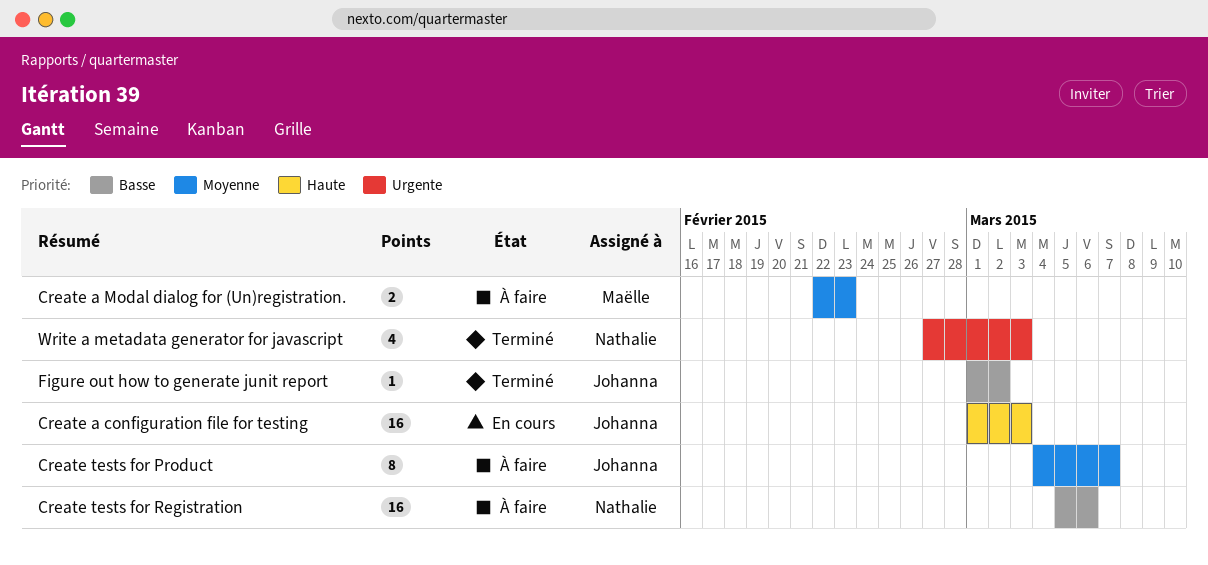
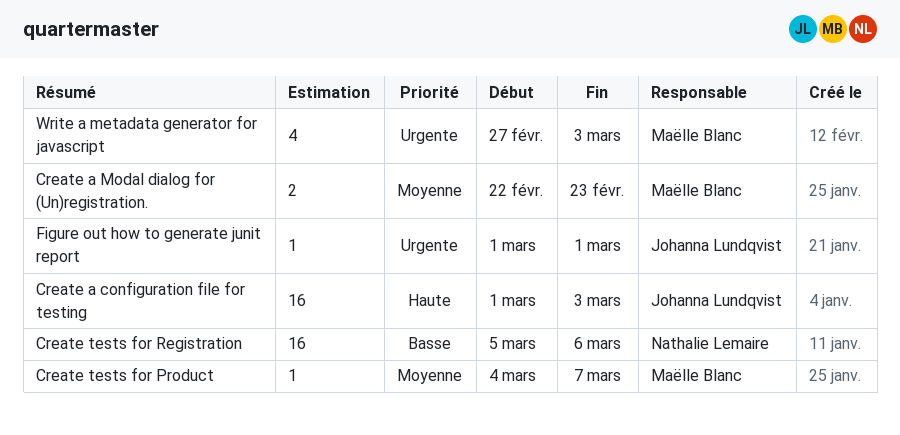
Create tests for Product, owner: Johanna Lundqvist -> Maëlle Blanc
Create tests for Product, estimate: 8 -> 1
Figure out how to generate junit report, priority: Basse -> Urgente
Figure out how to generate junit report, due: Mar 2 -> Mar 1
Write a metadata generator for javascript, owner: Nathalie Lemaire -> Maëlle Blanc

